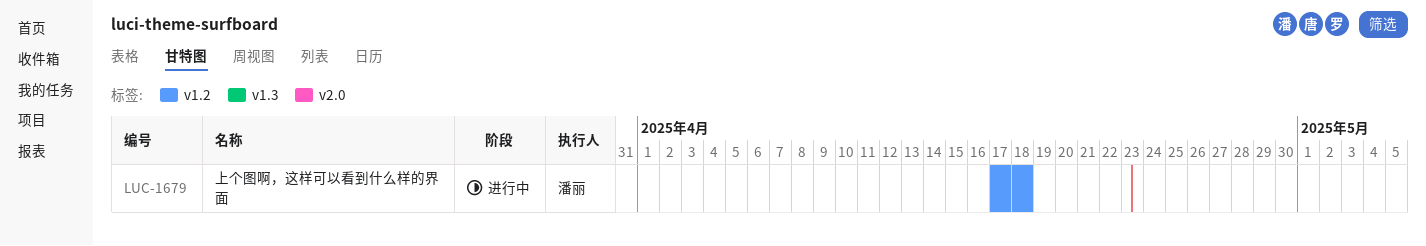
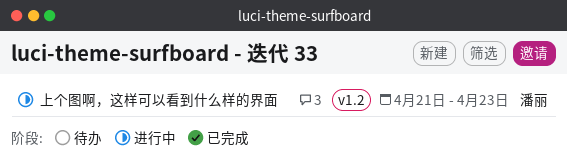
上个图啊，这样可以看到什么样的界面, start: Apr 17 -> Apr 21
上个图啊，这样可以看到什么样的界面, due: Apr 18 -> Apr 23

